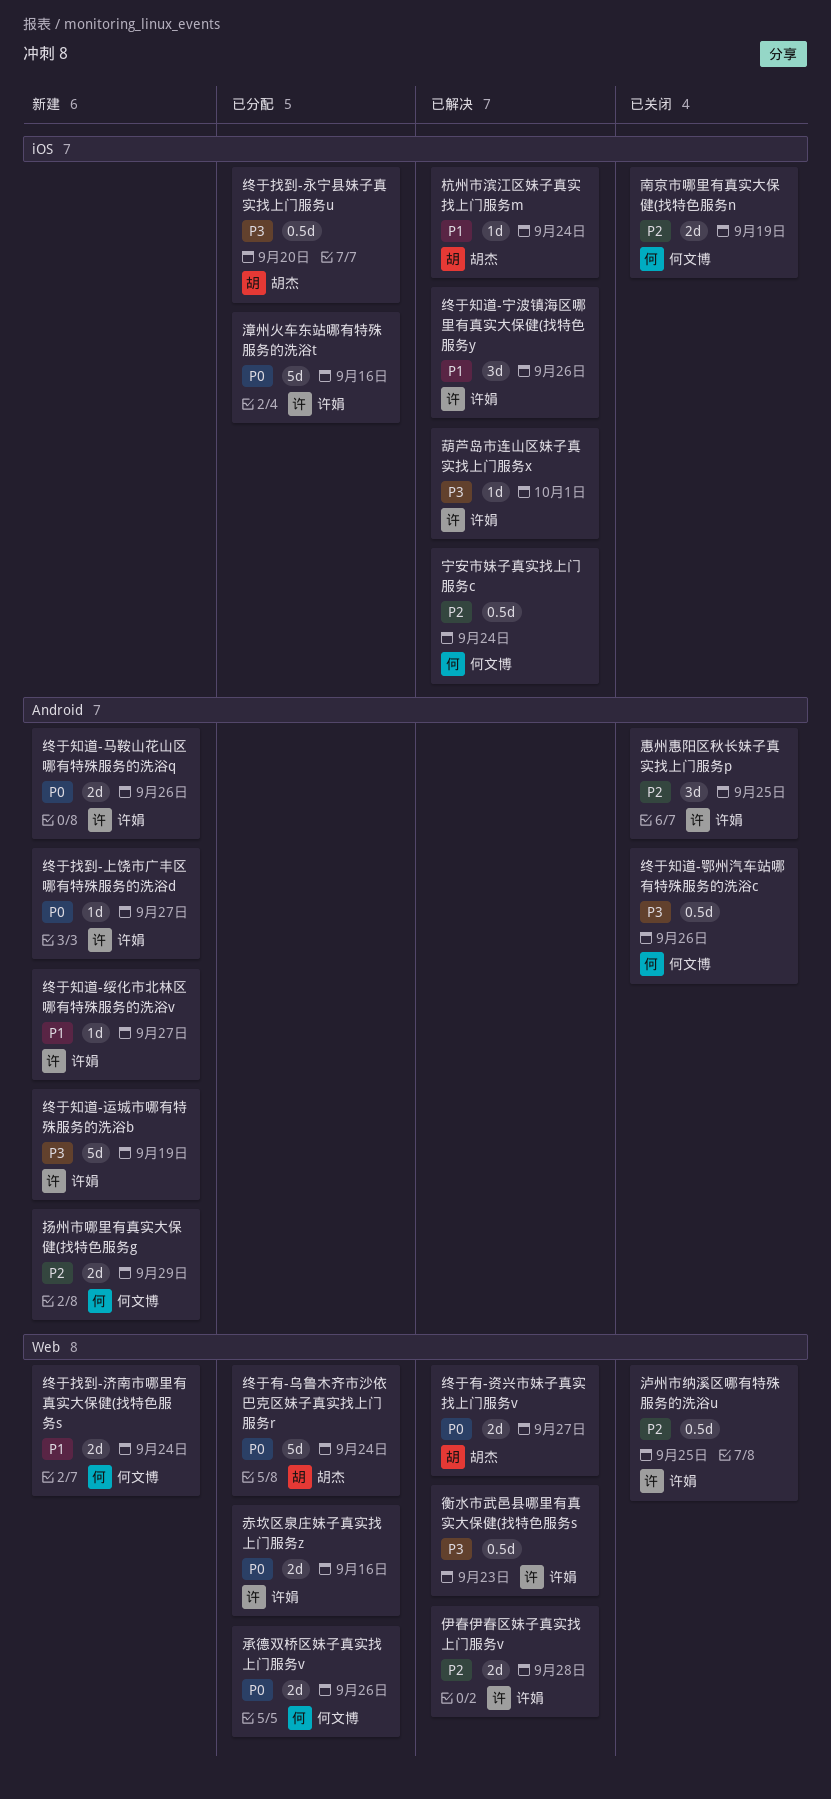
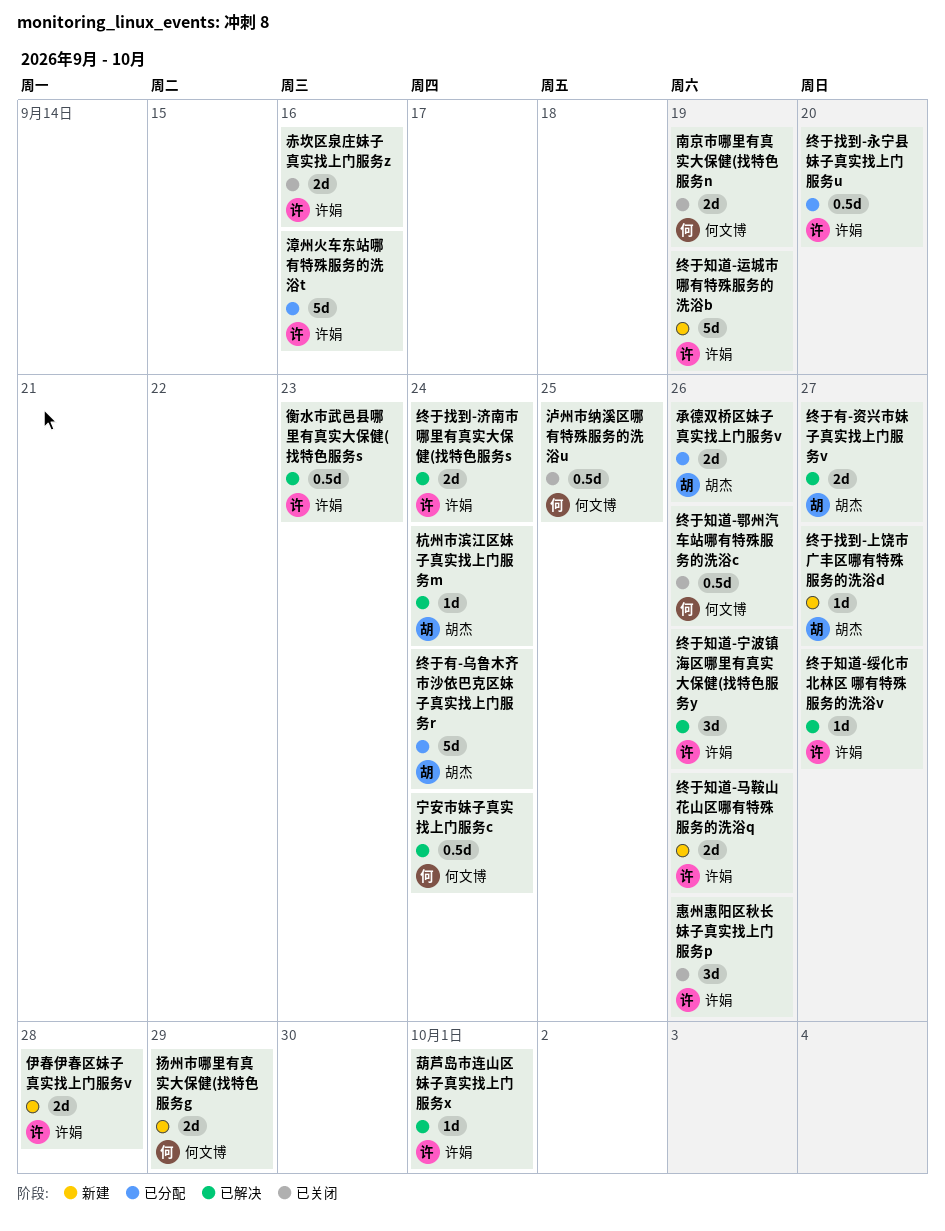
伊春伊春区妹子真实找上门服务v, status: 已解决 -> 新建
惠州惠阳区秋长妹子真实找上门服务p, due: Sep 25 -> Sep 26
承德双桥区妹子真实找上门服务v, owner: 何文博 -> 胡杰
泸州市纳溪区哪有特殊服务的洗浴u, owner: 许娟 -> 何文博
终于找到-上饶市广丰区哪有特殊服务的洗浴d, owner: 许娟 -> 胡杰
终于找到-永宁县妹子真实找上门服务u, owner: 胡杰 -> 许娟
终于找到-济南市哪里有真实大保健(找特色服务s, status: 新建 -> 已解决
终于找到-济南市哪里有真实大保健(找特色服务s, owner: 何文博 -> 许娟
终于知道-绥化市北林区 哪有特殊服务的洗浴v, status: 新建 -> 已解决
赤坎区泉庄妹子真实找上门服务z, status: 已分配 -> 已关闭

